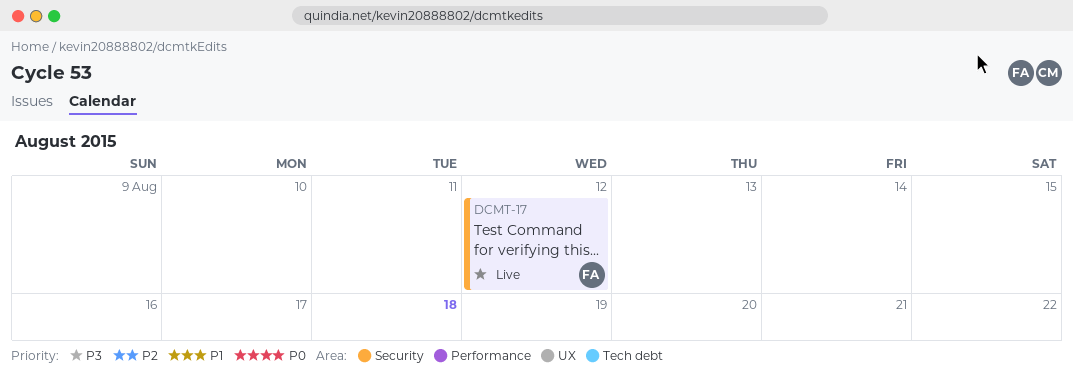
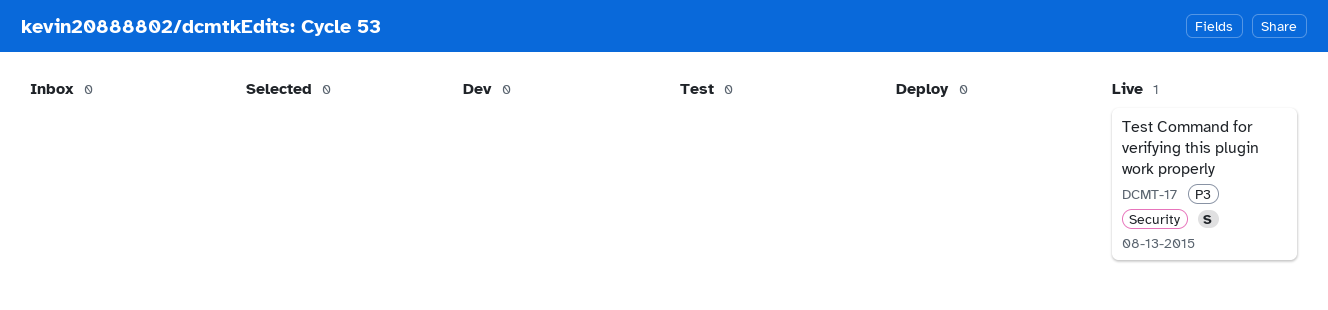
DCMT-17, due: Aug 12 -> Aug 13

